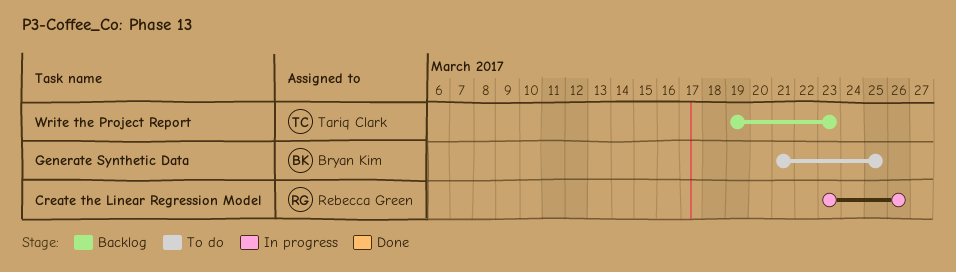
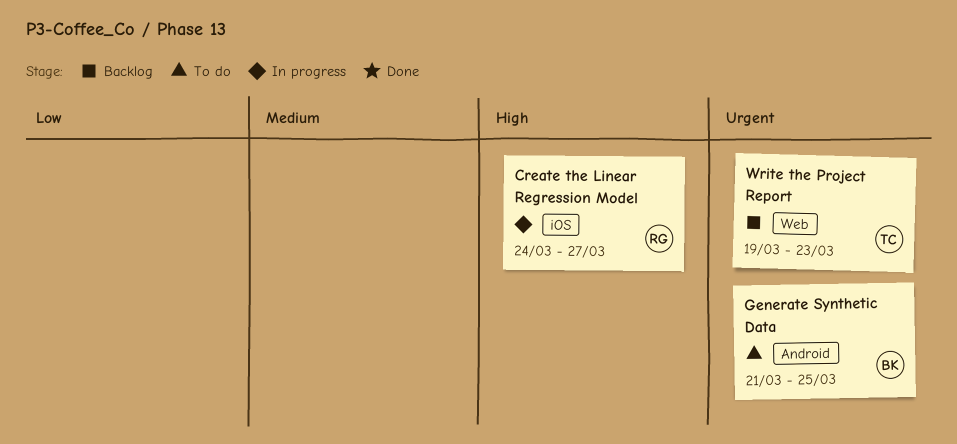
Create the Linear Regression Model, start: Mar 23 -> Mar 24
Create the Linear Regression Model, due: Mar 26 -> Mar 27

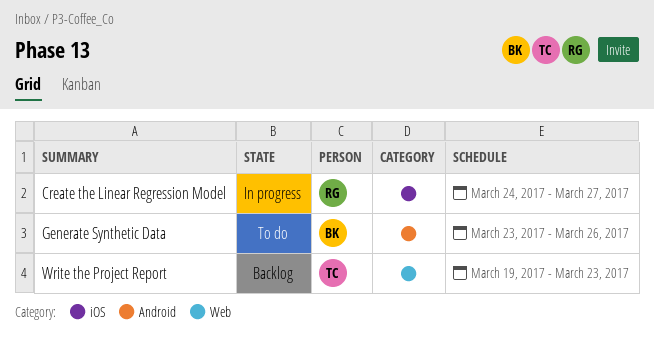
Generate Synthetic Data, start: Mar 21 -> Mar 23
Generate Synthetic Data, due: Mar 25 -> Mar 26

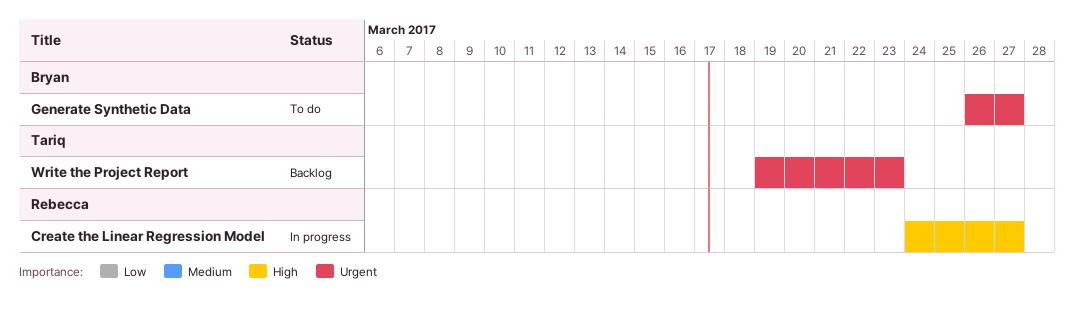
Generate Synthetic Data, start: Mar 23 -> Mar 26
Generate Synthetic Data, due: Mar 26 -> Mar 27

